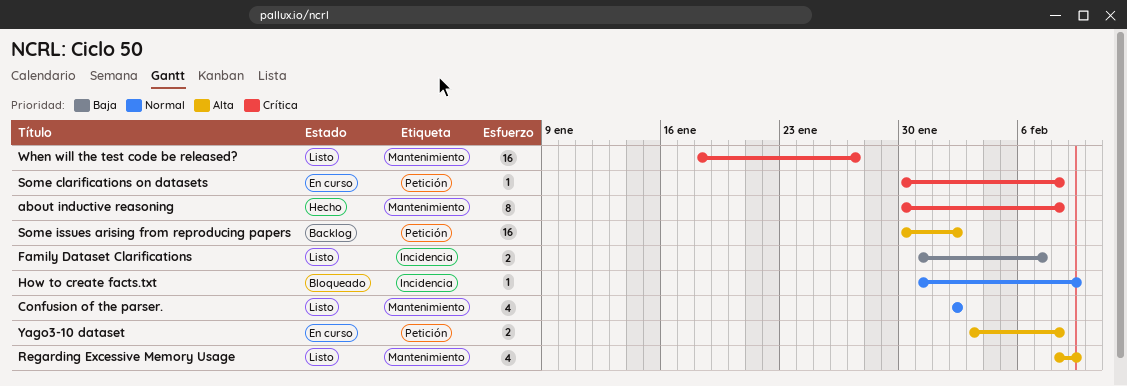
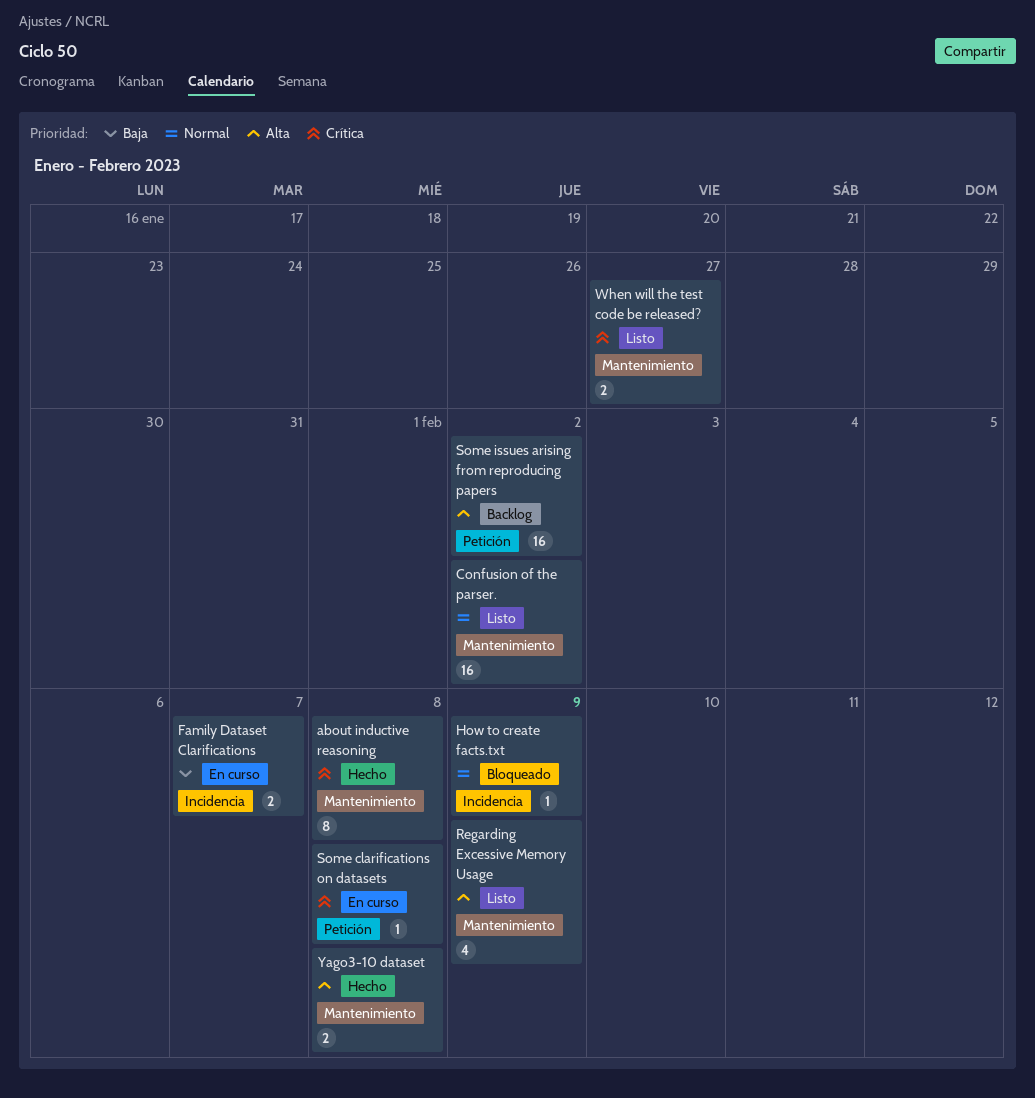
Confusion of the parser., estimate: 4 -> 16
Family Dataset Clarifications, status: Listo -> En curso
When will the test code be released?, estimate: 16 -> 2
Yago3-10 dataset, status: En curso -> Hecho
Yago3-10 dataset, label: Petición -> Mantenimiento

